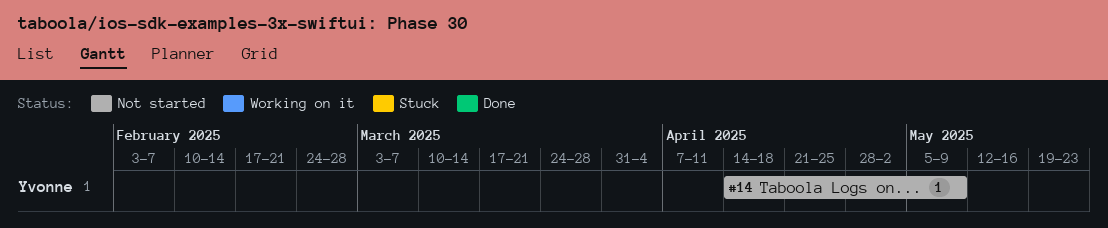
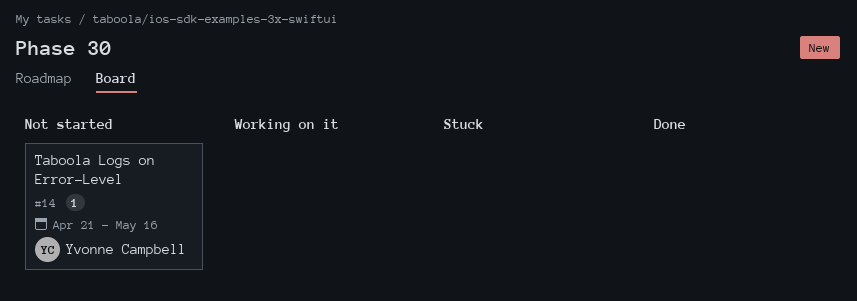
#14, start: Apr 14 -> Apr 21
#14, due: May 9 -> May 16

